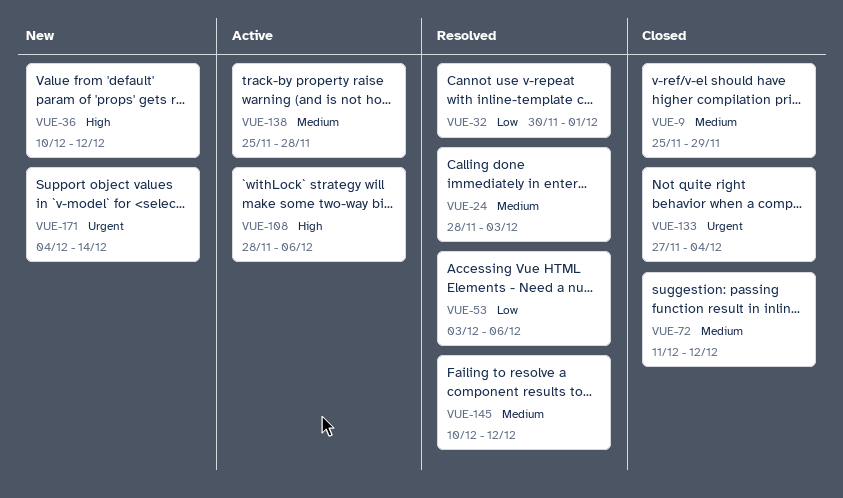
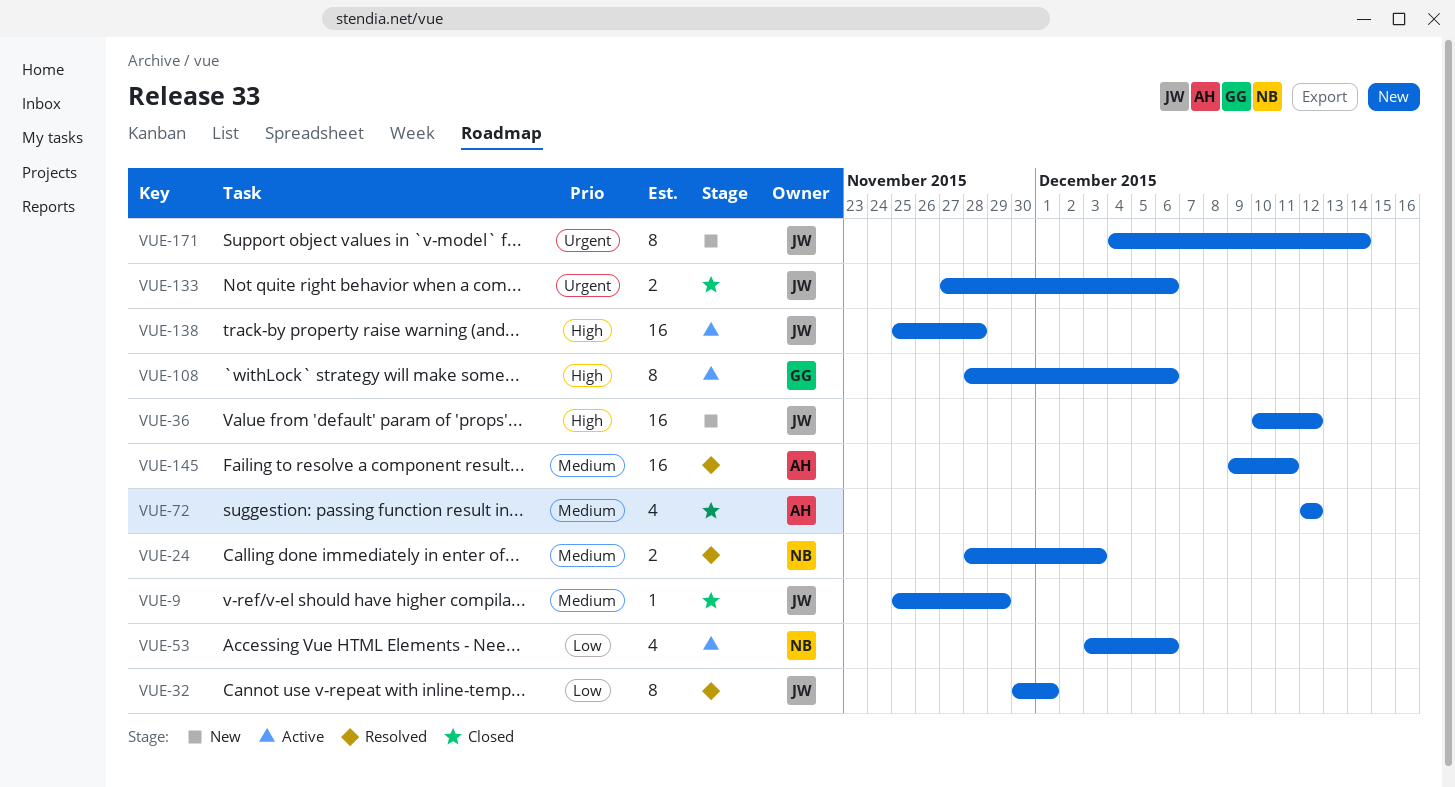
VUE-53, status: Resolved -> Active
VUE-72, start: Dec 11 -> Dec 12
VUE-133, due: Dec 4 -> Dec 6
VUE-138, priority: Medium -> High
VUE-145, start: Dec 10 -> Dec 9
VUE-145, due: Dec 12 -> Dec 11

